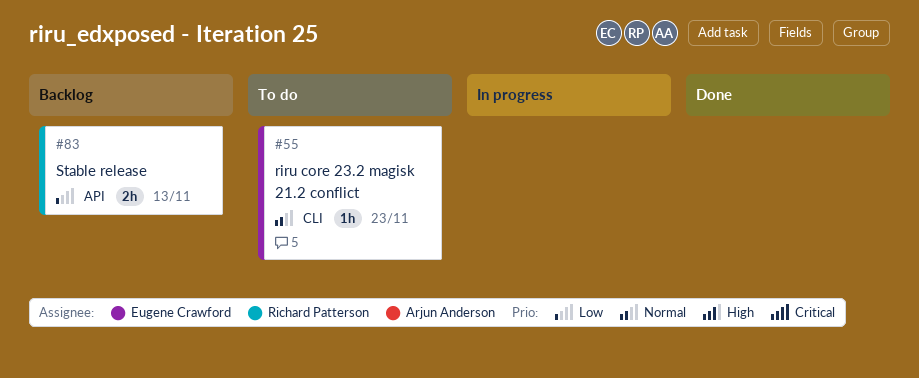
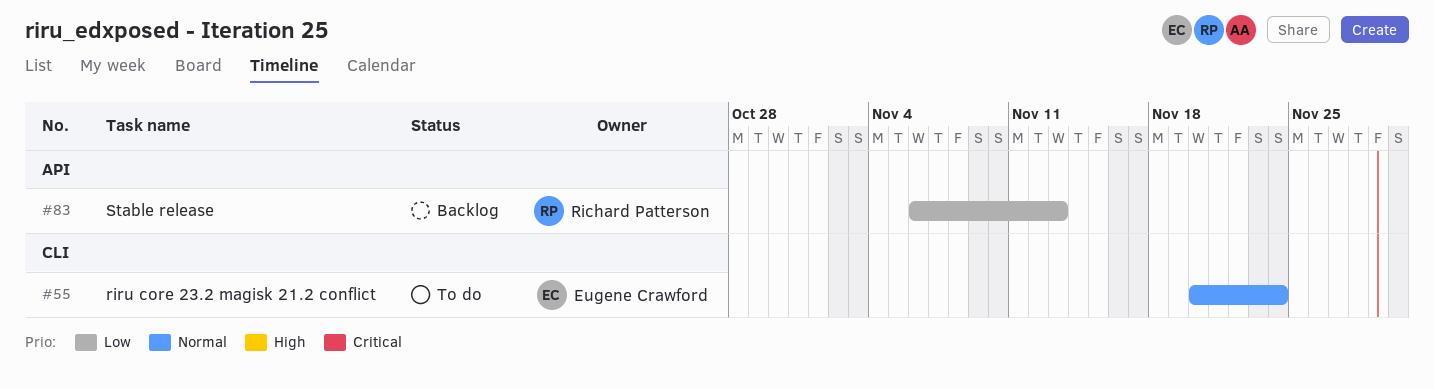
#55, due: Nov 23 -> Nov 24

